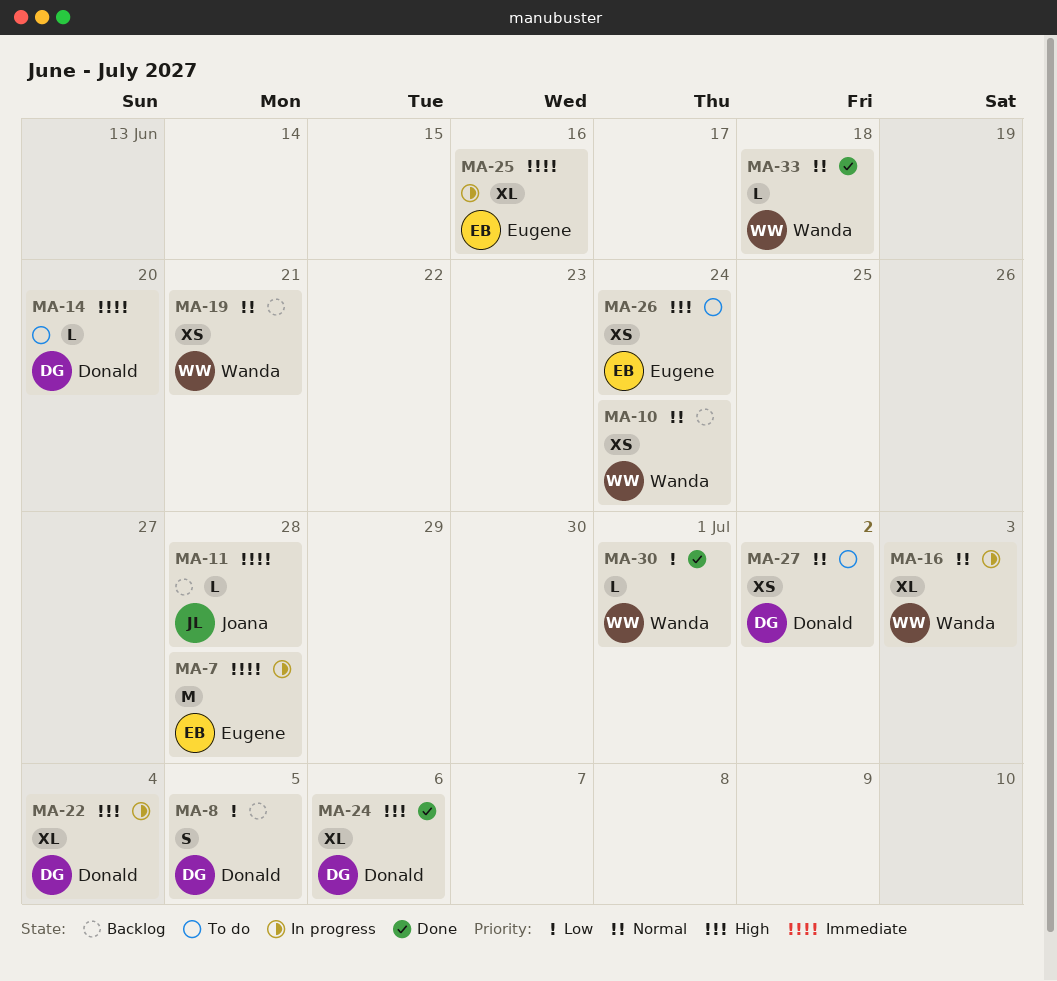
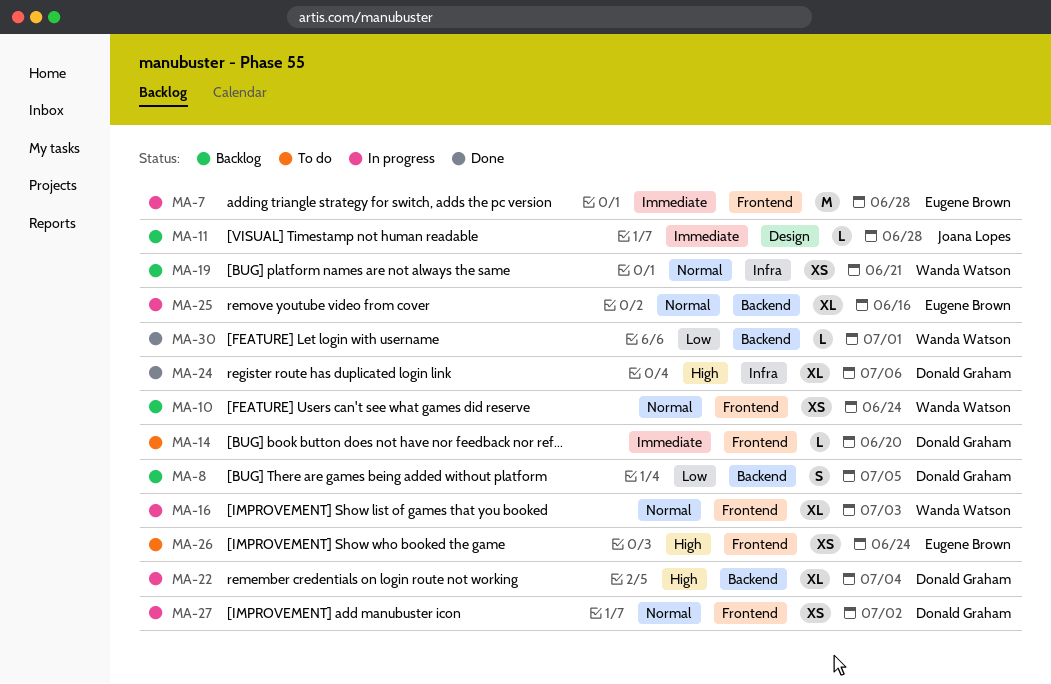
MA-25, priority: Immediate -> Normal
MA-27, status: To do -> In progress
MA-33: present -> none

